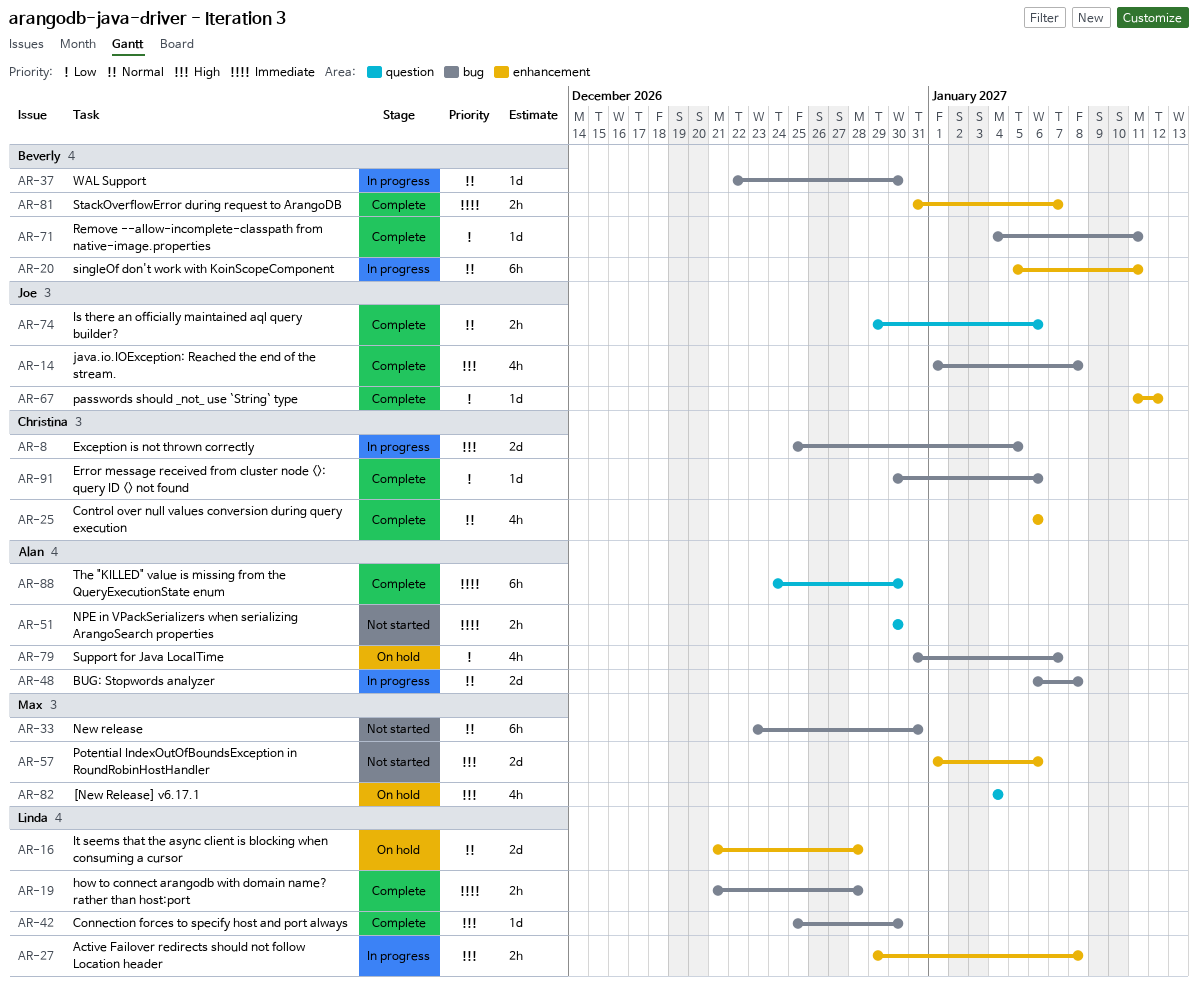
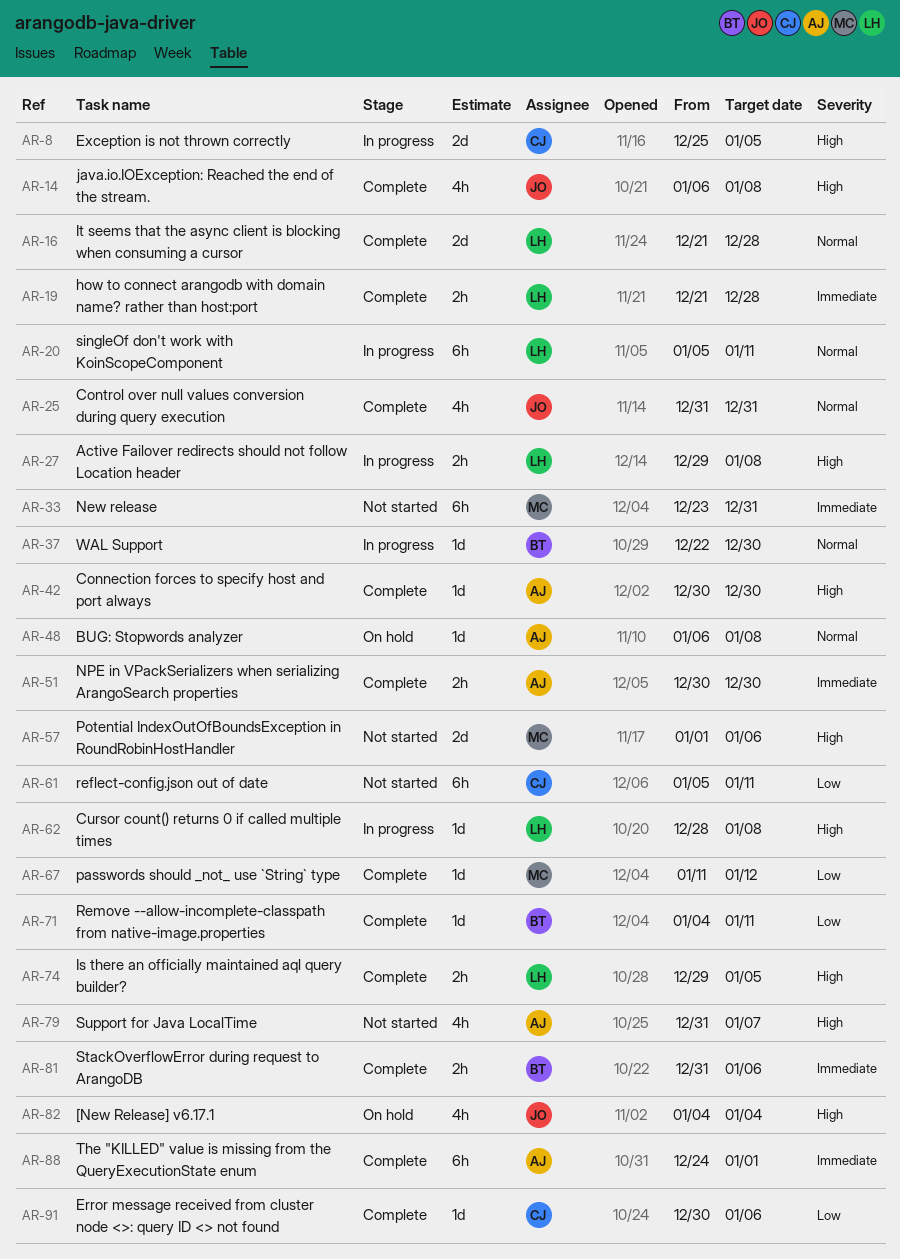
AR-14, start: Jan 1 -> Jan 6
AR-16, status: On hold -> Complete
AR-20, owner: Beverly -> Linda
AR-25, owner: Christina -> Joe
AR-25, start: Jan 6 -> Dec 31
AR-25, due: Jan 6 -> Dec 31
AR-33, priority: Normal -> Immediate
AR-42, owner: Linda -> Alan
AR-42, start: Dec 25 -> Dec 30
AR-48, status: In progress -> On hold
AR-48, estimate: 2d -> 1d
AR-51, status: Not started -> Complete
AR-61: none -> present
AR-62: none -> present
AR-67, owner: Joe -> Max
AR-74, owner: Joe -> Linda
AR-74, priority: Normal -> High
AR-74, due: Jan 6 -> Jan 5
AR-79, status: On hold -> Not started
AR-79, priority: Low -> High
AR-81, due: Jan 7 -> Jan 6
AR-82, owner: Max -> Joe
AR-88, due: Dec 30 -> Jan 1

